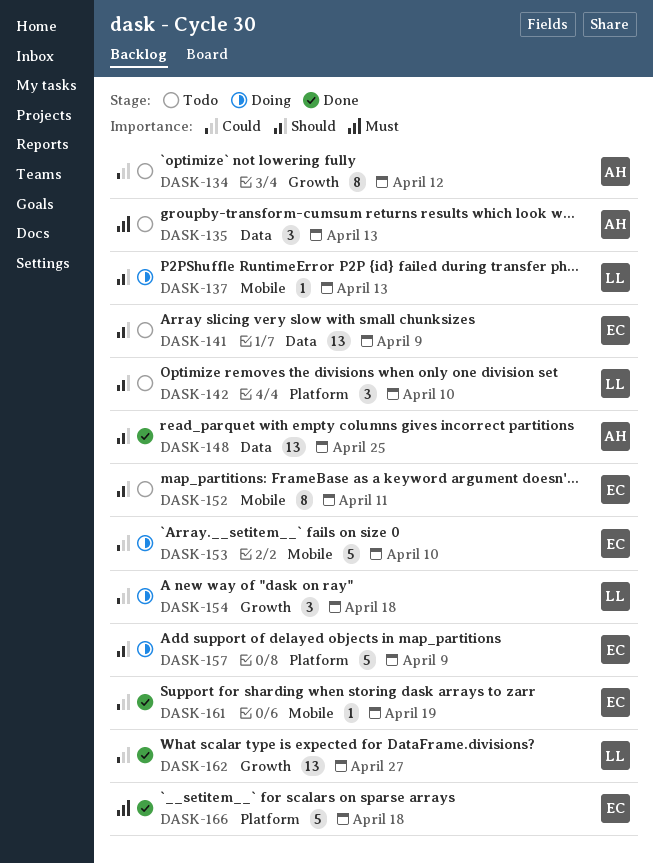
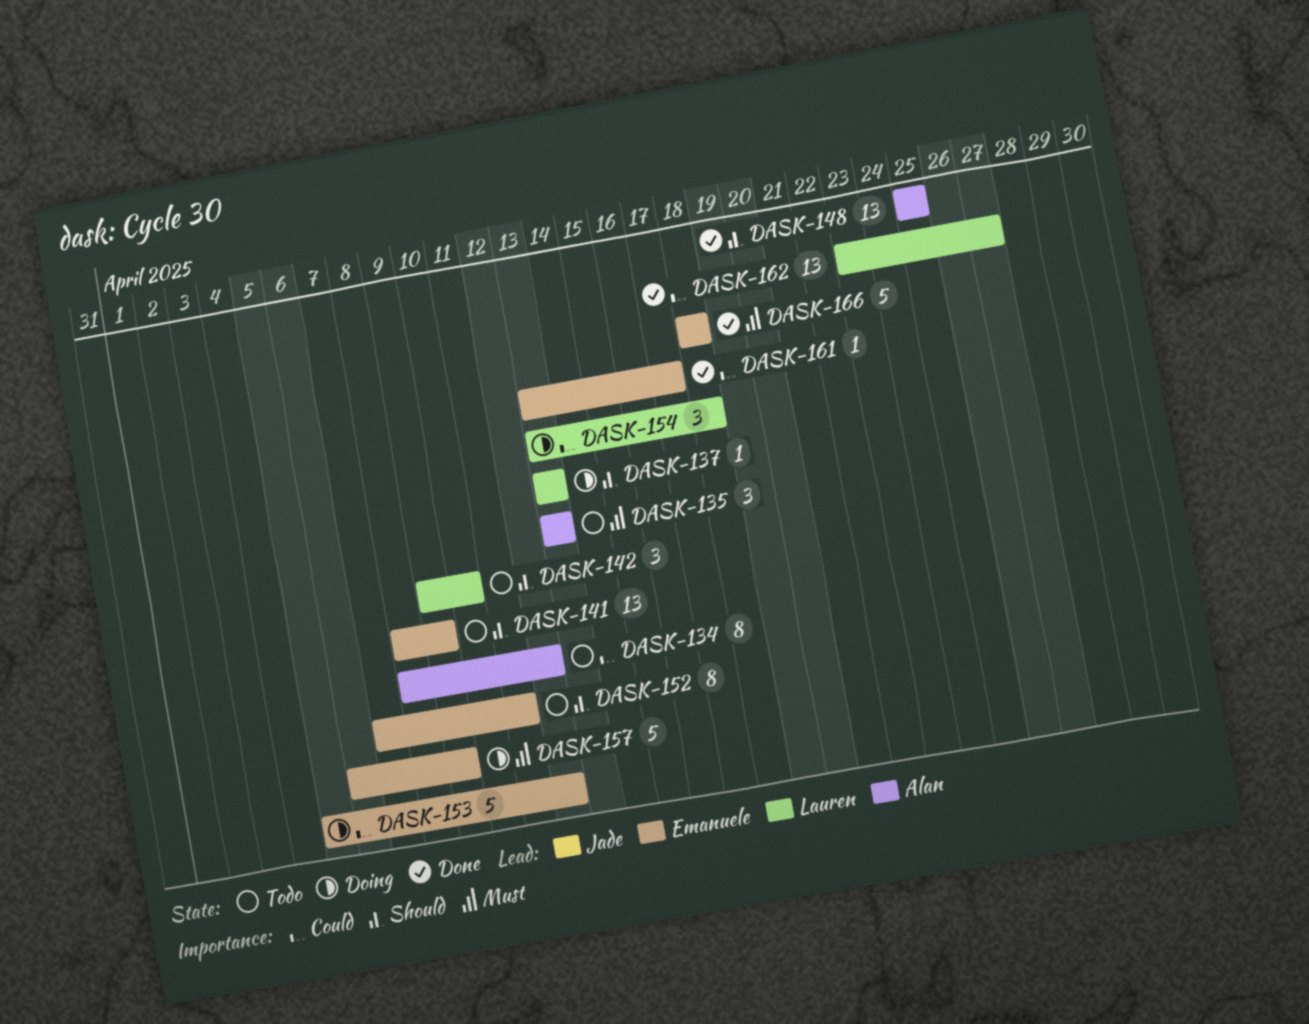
DASK-153, due: Apr 10 -> Apr 12
DASK-157, priority: Should -> Must
DASK-161, due: Apr 19 -> Apr 17

